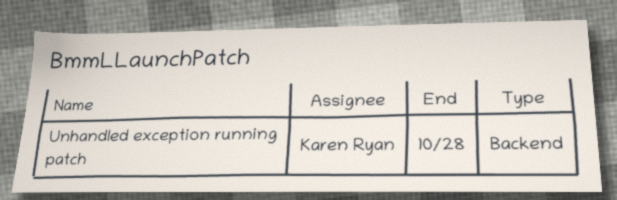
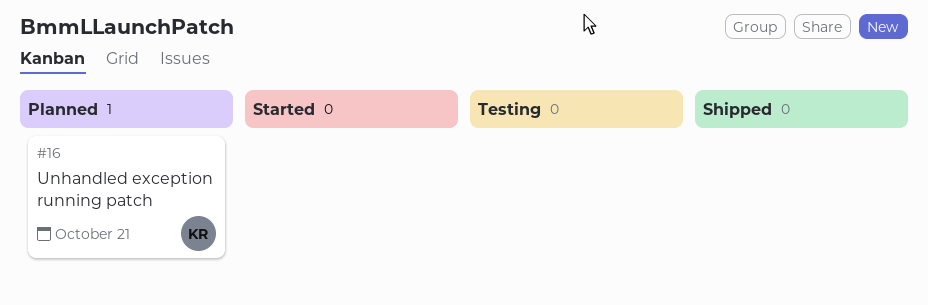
Unhandled exception running patch, due: Oct 28 -> Oct 21

